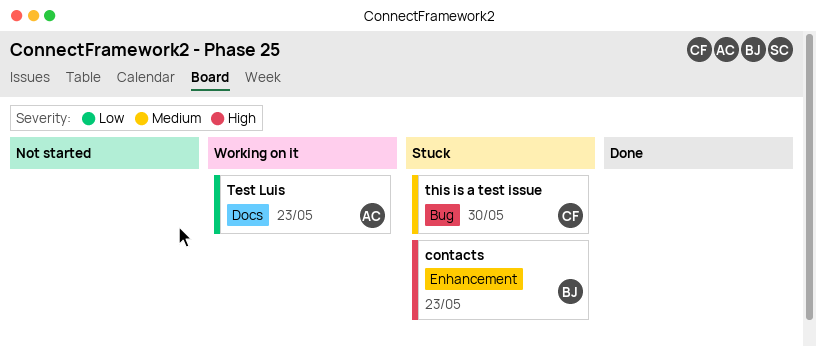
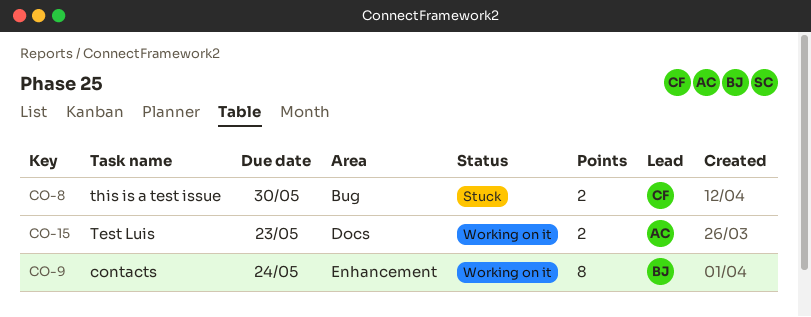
contacts, status: Stuck -> Working on it
contacts, due: May 23 -> May 24

